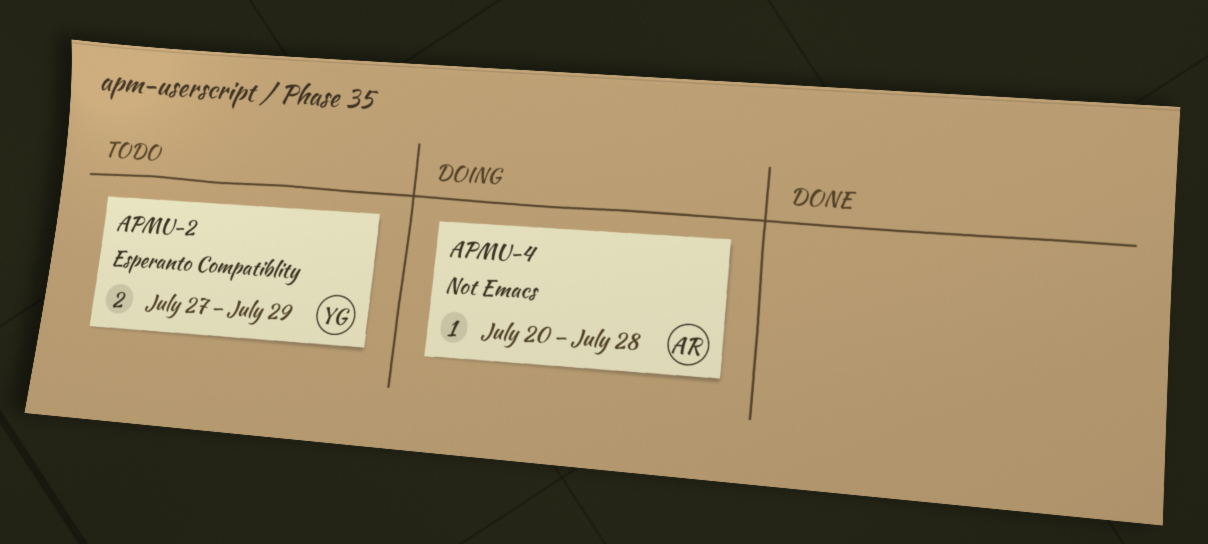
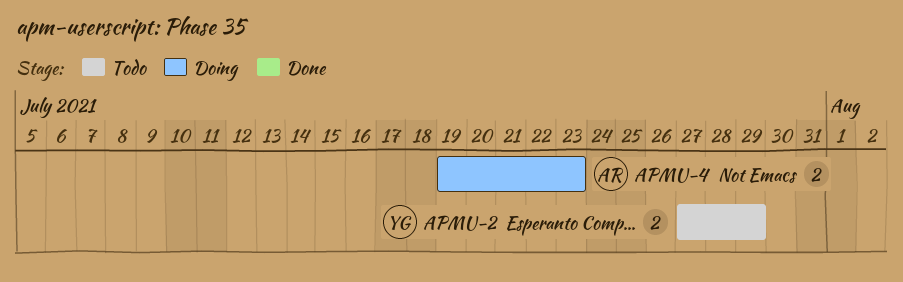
APMU-4, estimate: 1 -> 2
APMU-4, start: Jul 20 -> Jul 19
APMU-4, due: Jul 28 -> Jul 23

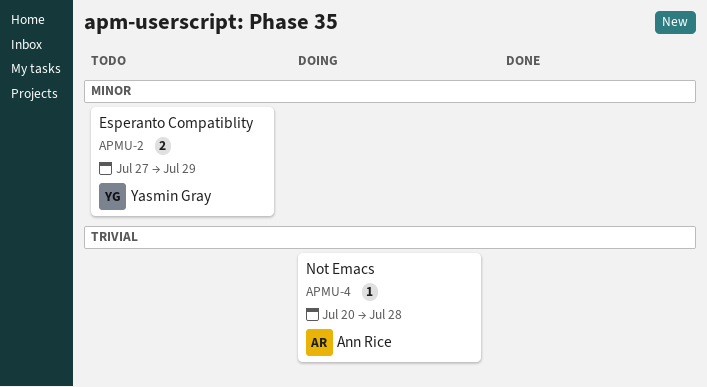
APMU-4, estimate: 2 -> 1
APMU-4, start: Jul 19 -> Jul 20
APMU-4, due: Jul 23 -> Jul 28

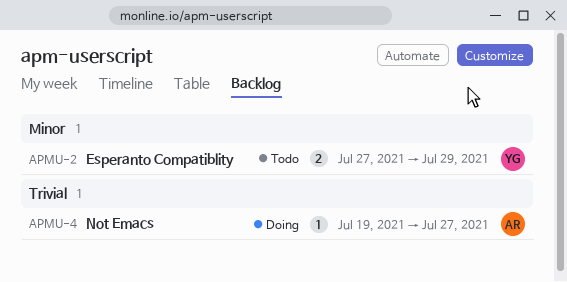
APMU-4, start: Jul 20 -> Jul 19
APMU-4, due: Jul 28 -> Jul 27

